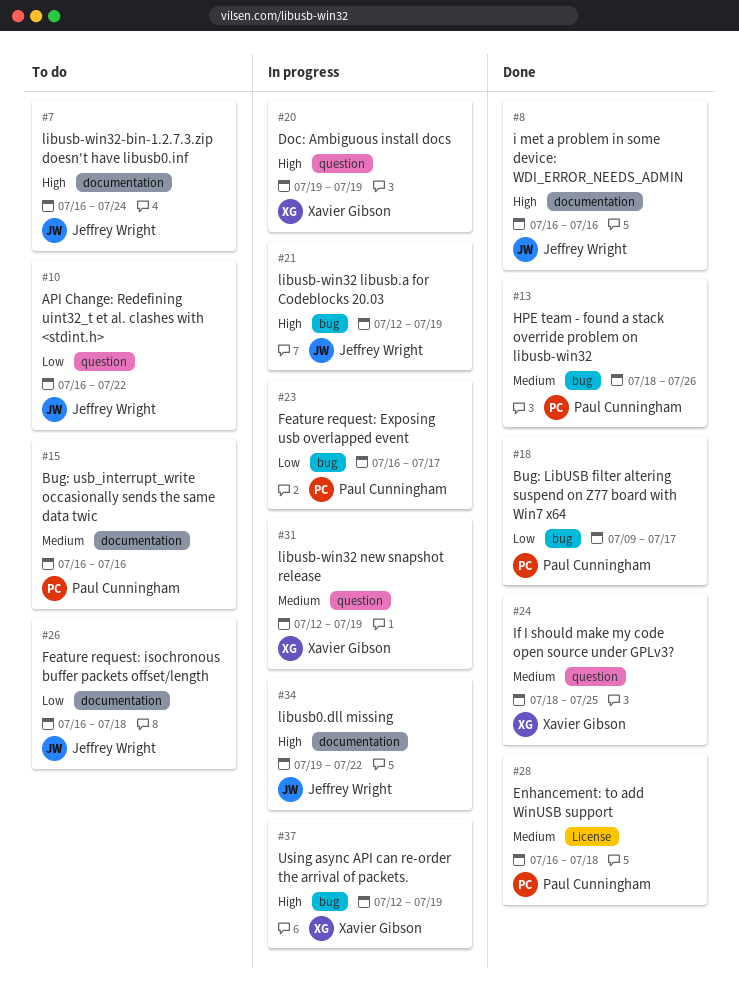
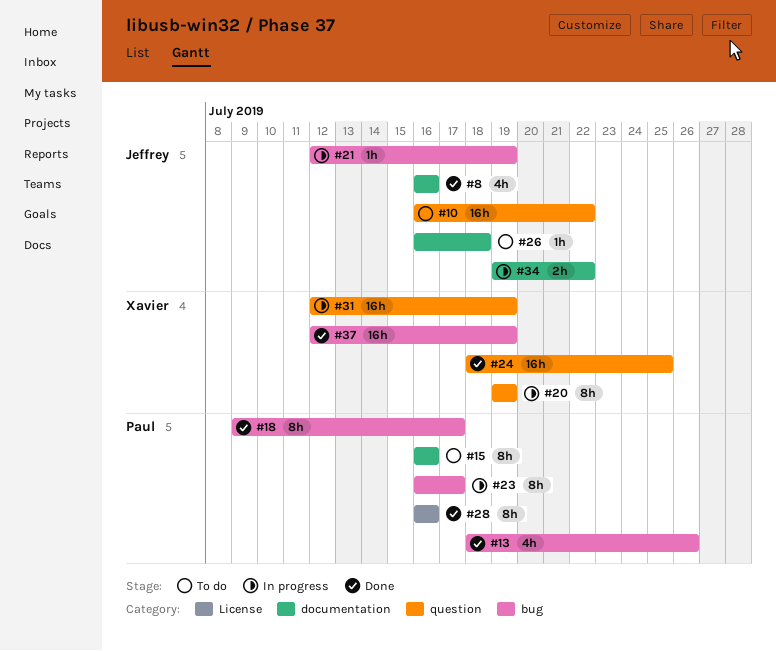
#7: present -> none
#28, due: Jul 18 -> Jul 16
#37, status: In progress -> Done

